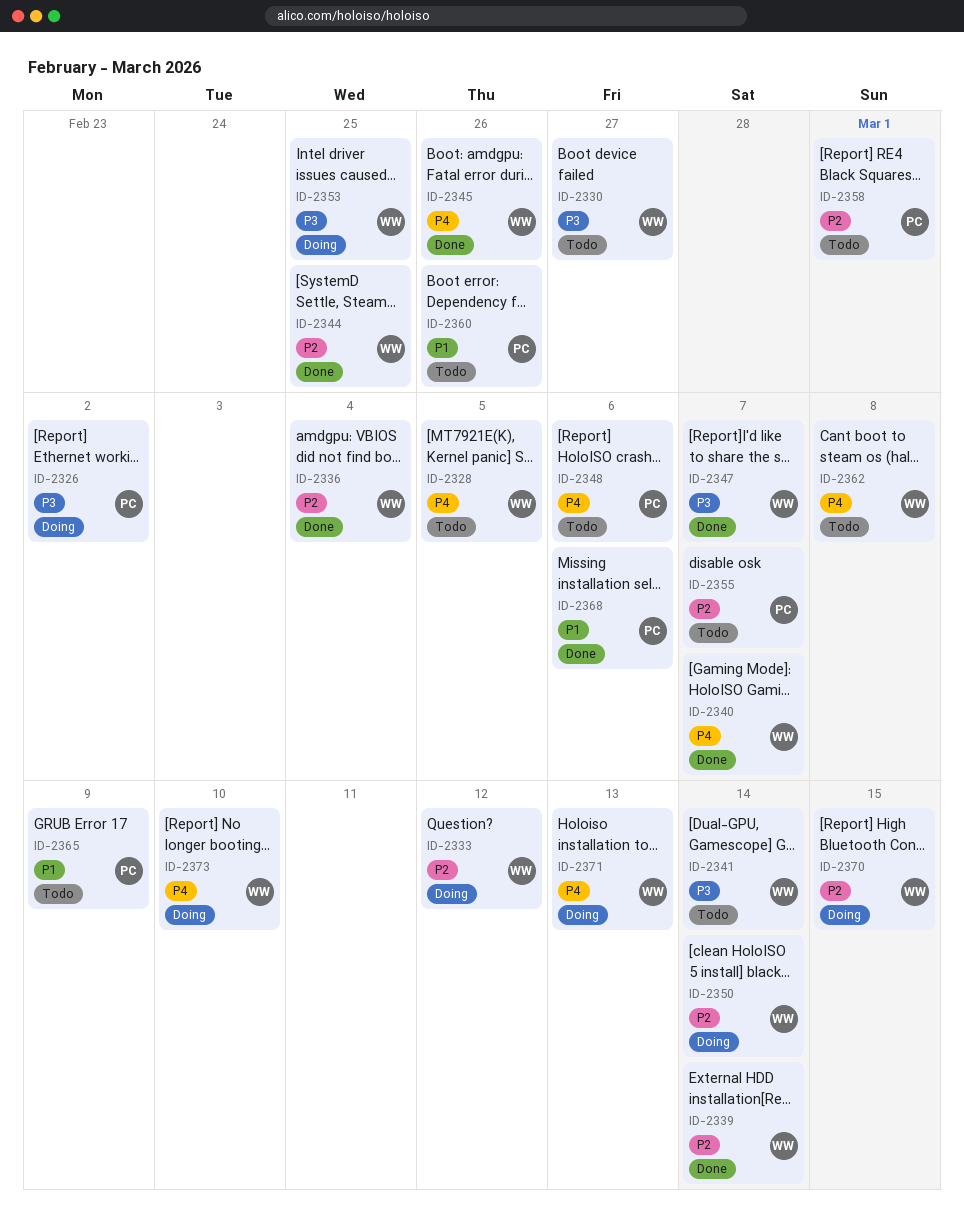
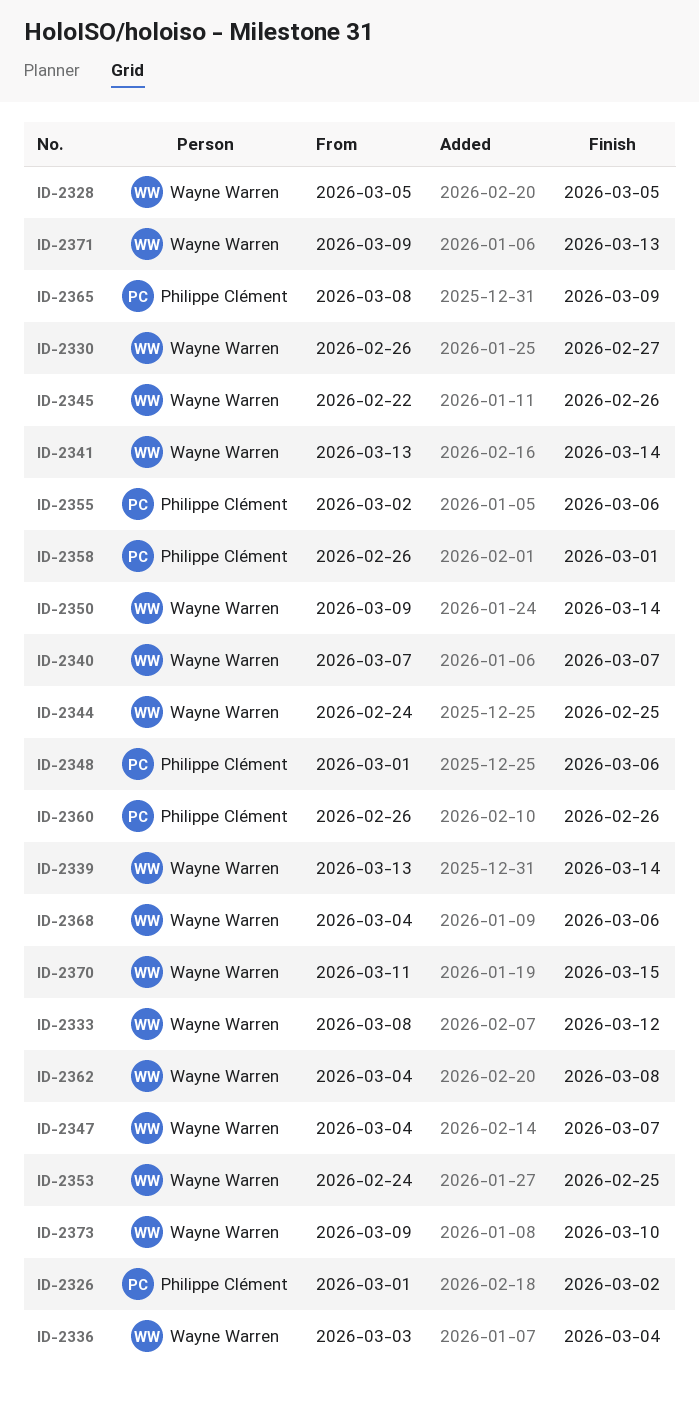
ID-2355, due: Mar 7 -> Mar 6
ID-2368, owner: Philippe Clément -> Wayne Warren

